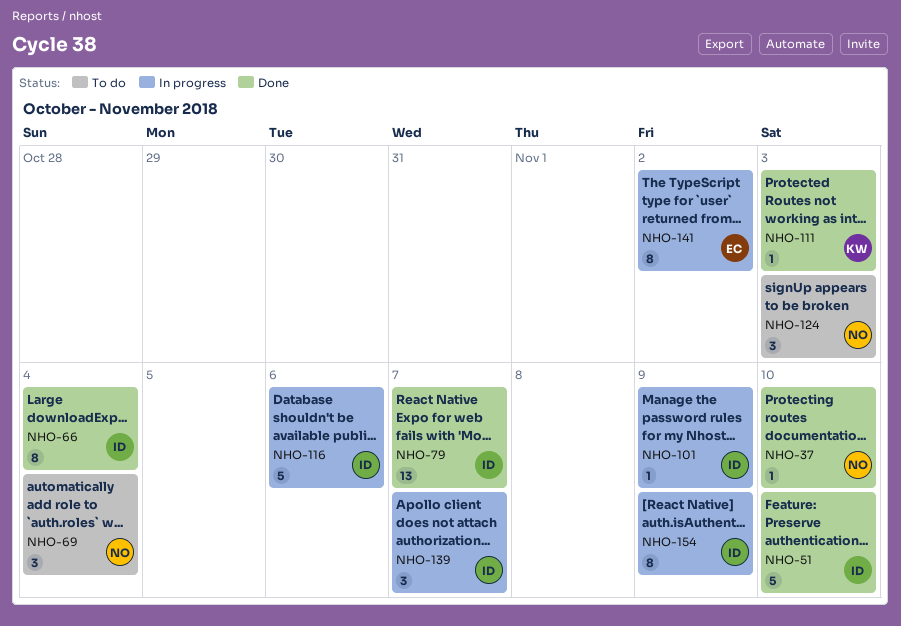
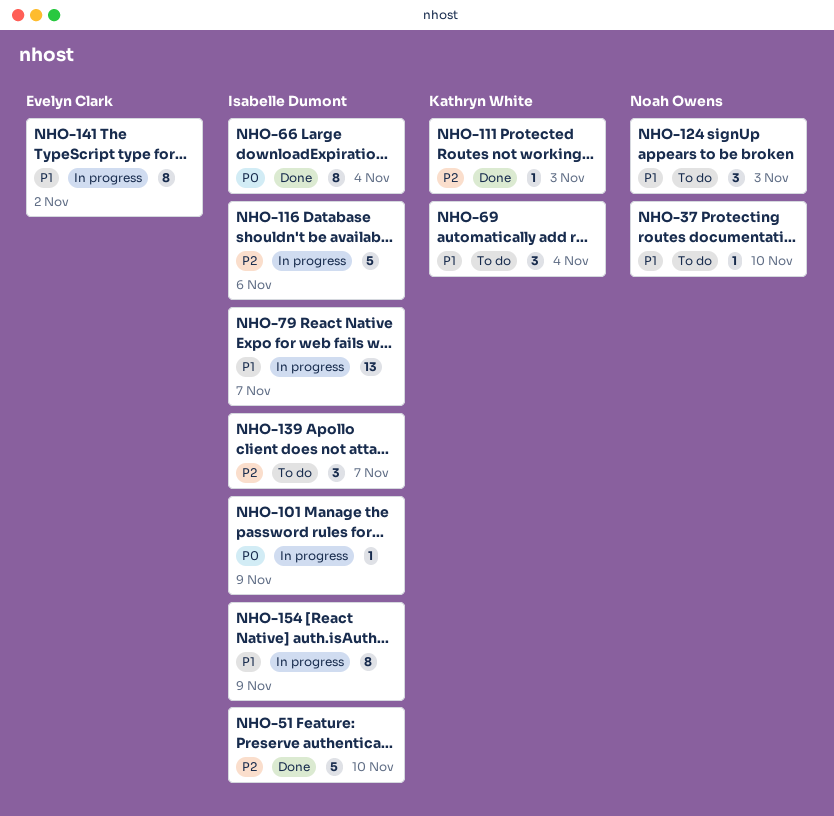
NHO-37, status: Done -> To do
NHO-69, owner: Noah Owens -> Kathryn White
NHO-79, status: Done -> In progress
NHO-139, status: In progress -> To do

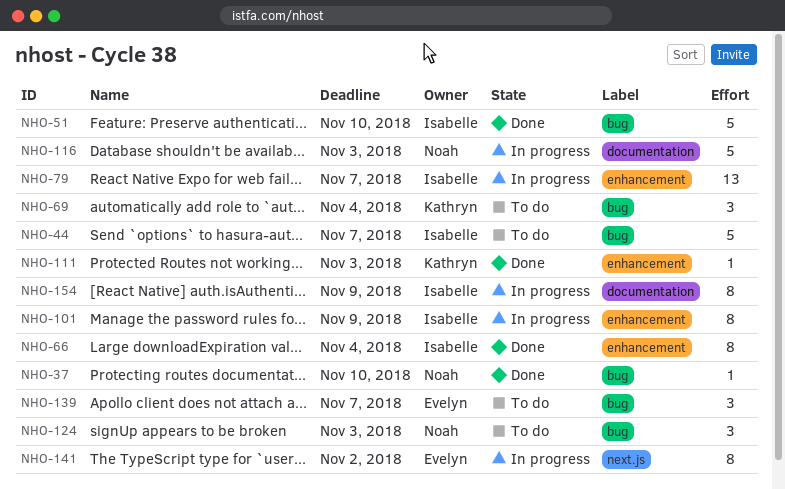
NHO-37, status: To do -> Done
NHO-44: none -> present
NHO-101, estimate: 1 -> 8
NHO-116, owner: Isabelle Dumont -> Noah Owens
NHO-116, due: Nov 6 -> Nov 3
NHO-139, owner: Isabelle Dumont -> Evelyn Clark

